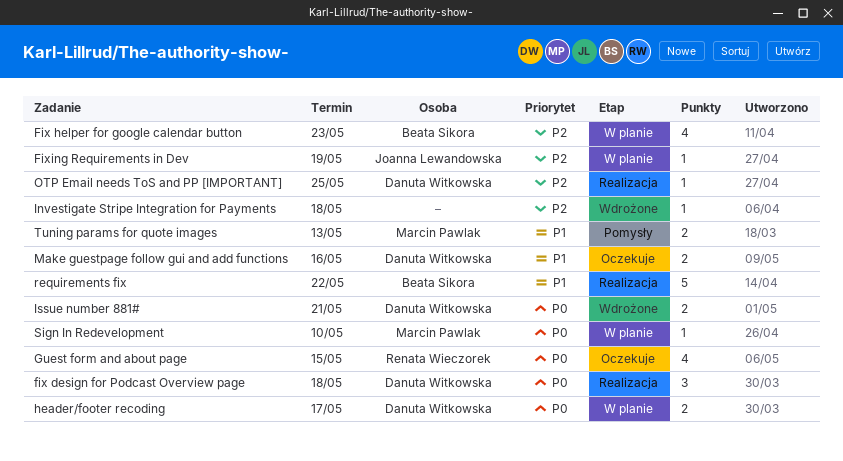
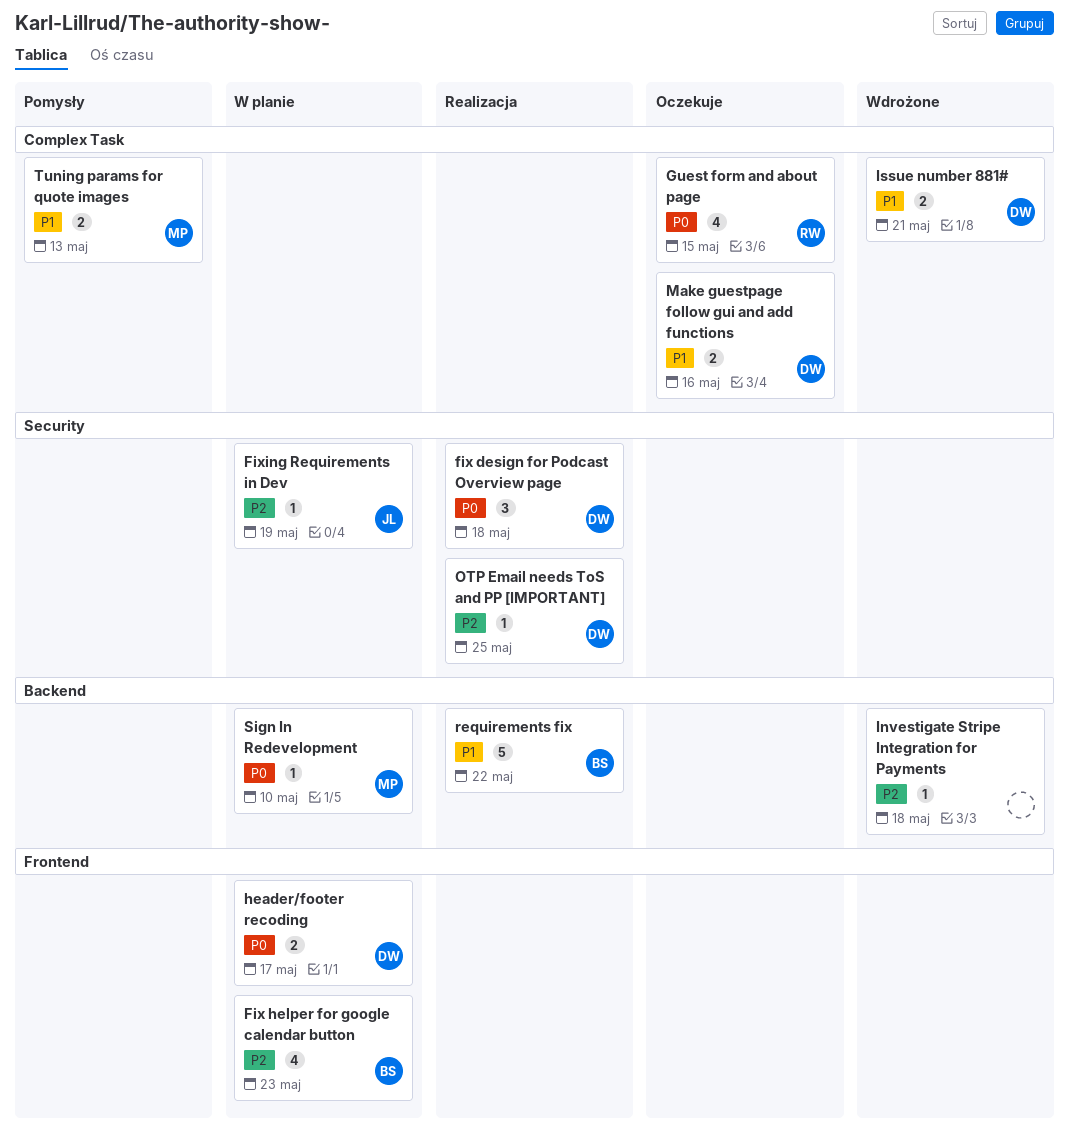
Issue number 881#, priority: P0 -> P1

